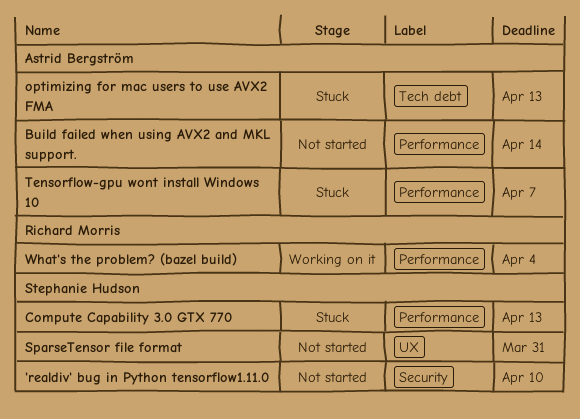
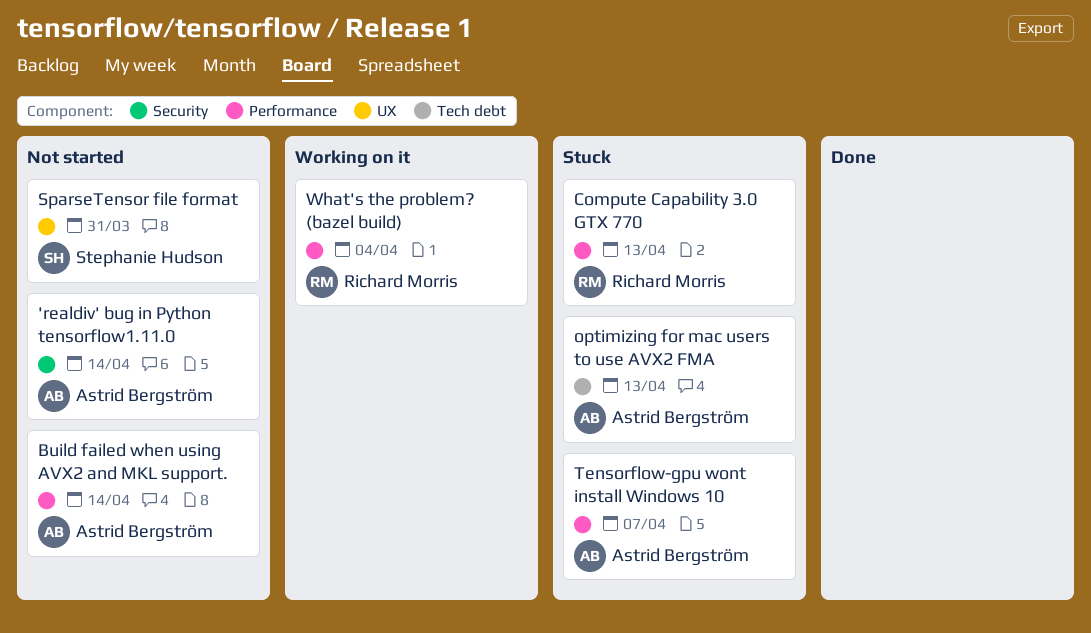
'realdiv' bug in Python tensorflow1.11.0, owner: Stephanie Hudson -> Astrid Bergström
'realdiv' bug in Python tensorflow1.11.0, due: Apr 10 -> Apr 14
Compute Capability 3.0 GTX 770, owner: Stephanie Hudson -> Richard Morris

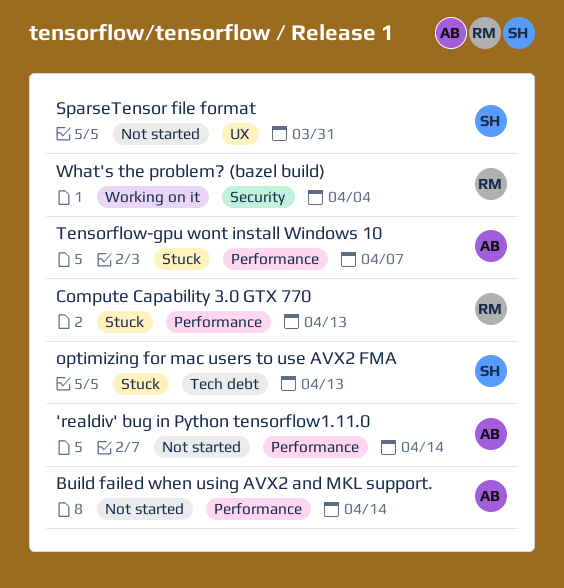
'realdiv' bug in Python tensorflow1.11.0, label: Security -> Performance
optimizing for mac users to use AVX2 FMA, owner: Astrid Bergström -> Stephanie Hudson
What's the problem? (bazel build), label: Performance -> Security

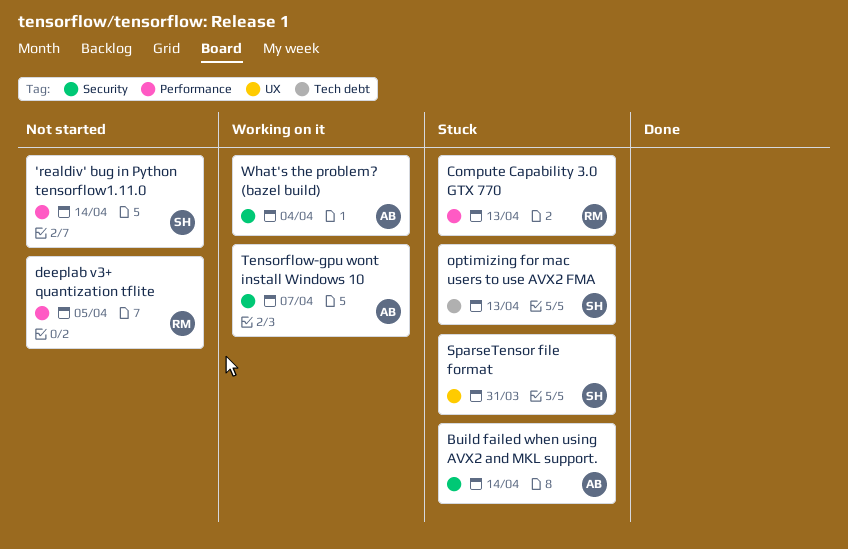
'realdiv' bug in Python tensorflow1.11.0, owner: AB -> SH
Build failed when using AVX2 and MKL support., status: Not started -> Stuck
Build failed when using AVX2 and MKL support., label: Performance -> Security
deeplab v3+ quantization tflite: none -> present
SparseTensor file format, status: Not started -> Stuck
Tensorflow-gpu wont install Windows 10, status: Stuck -> Working on it
Tensorflow-gpu wont install Windows 10, label: Performance -> Security
What's the problem? (bazel build), owner: RM -> AB

